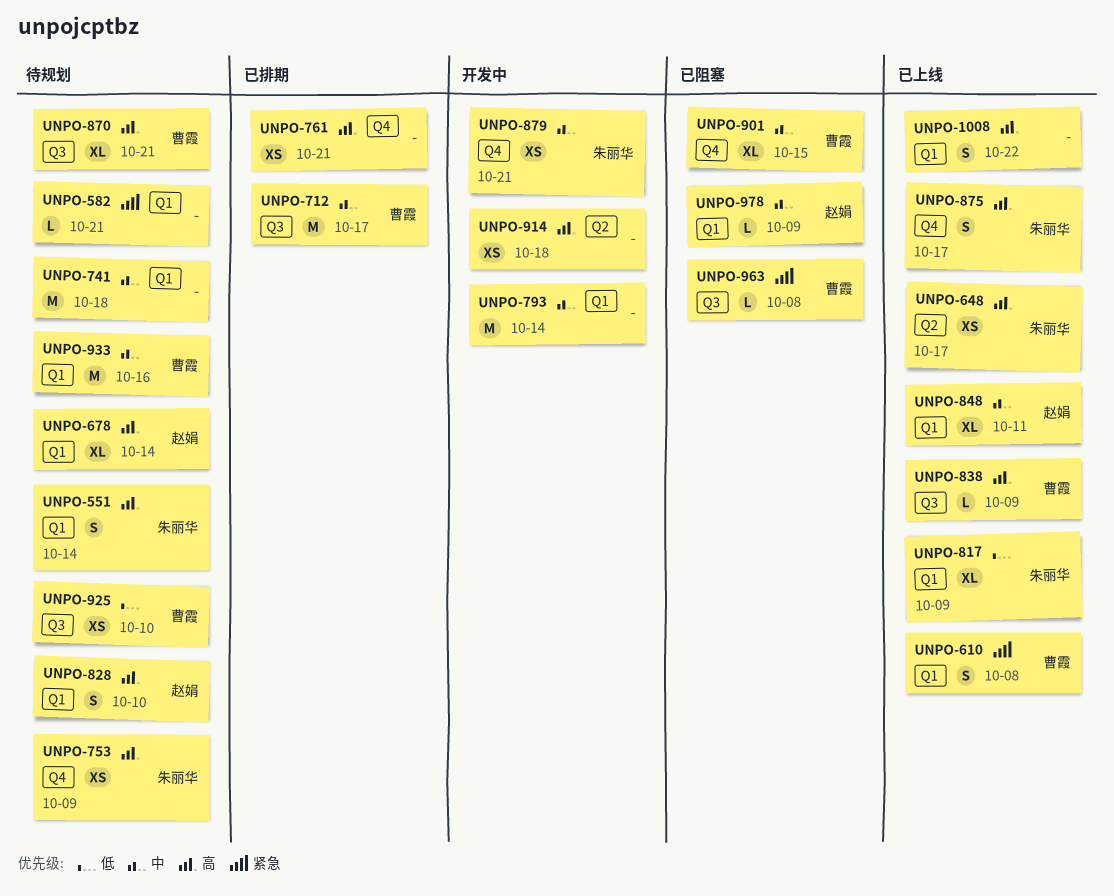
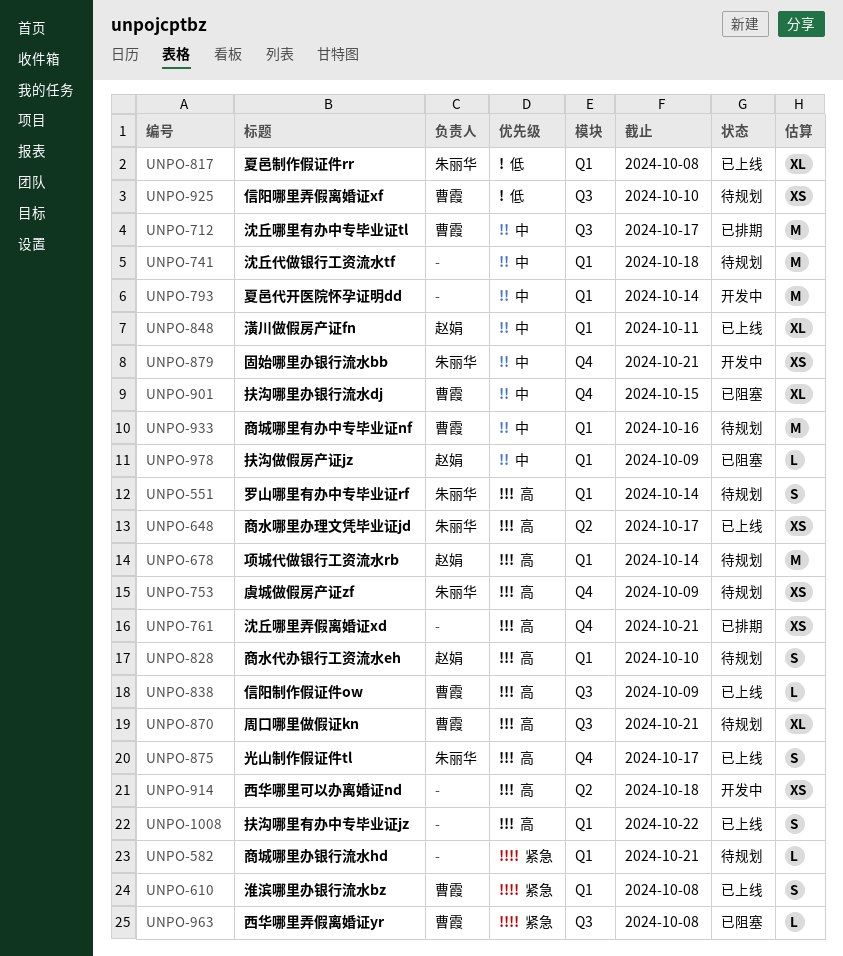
UNPO-678, estimate: XL -> M
UNPO-817, due: Oct 9 -> Oct 8

